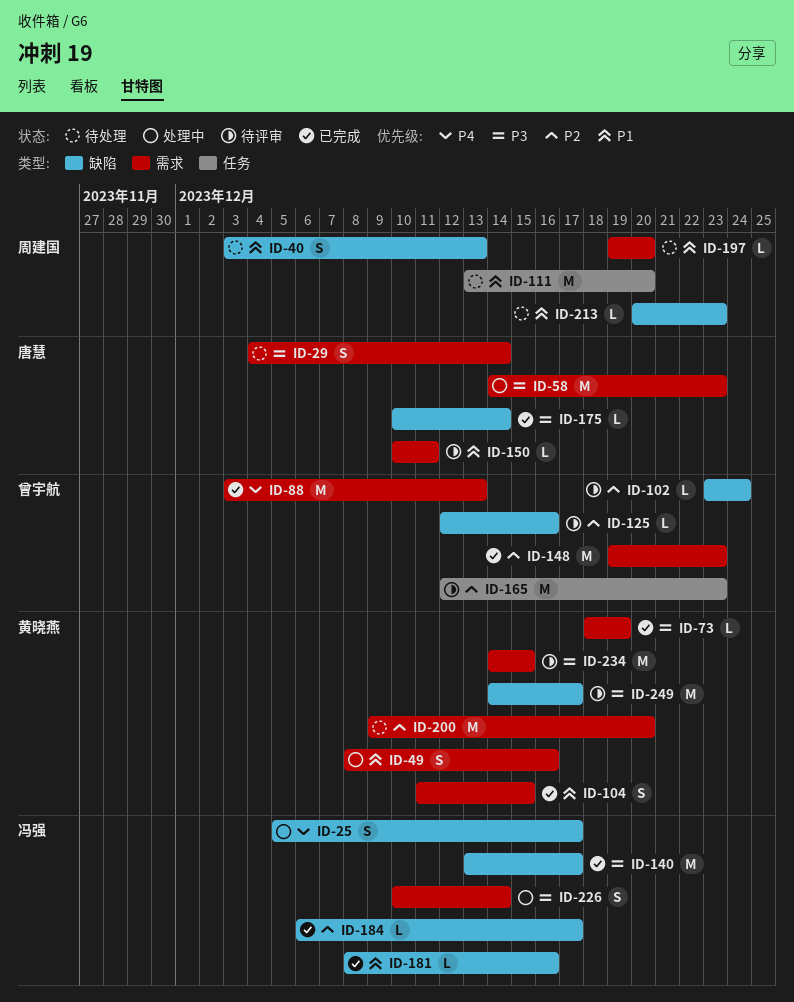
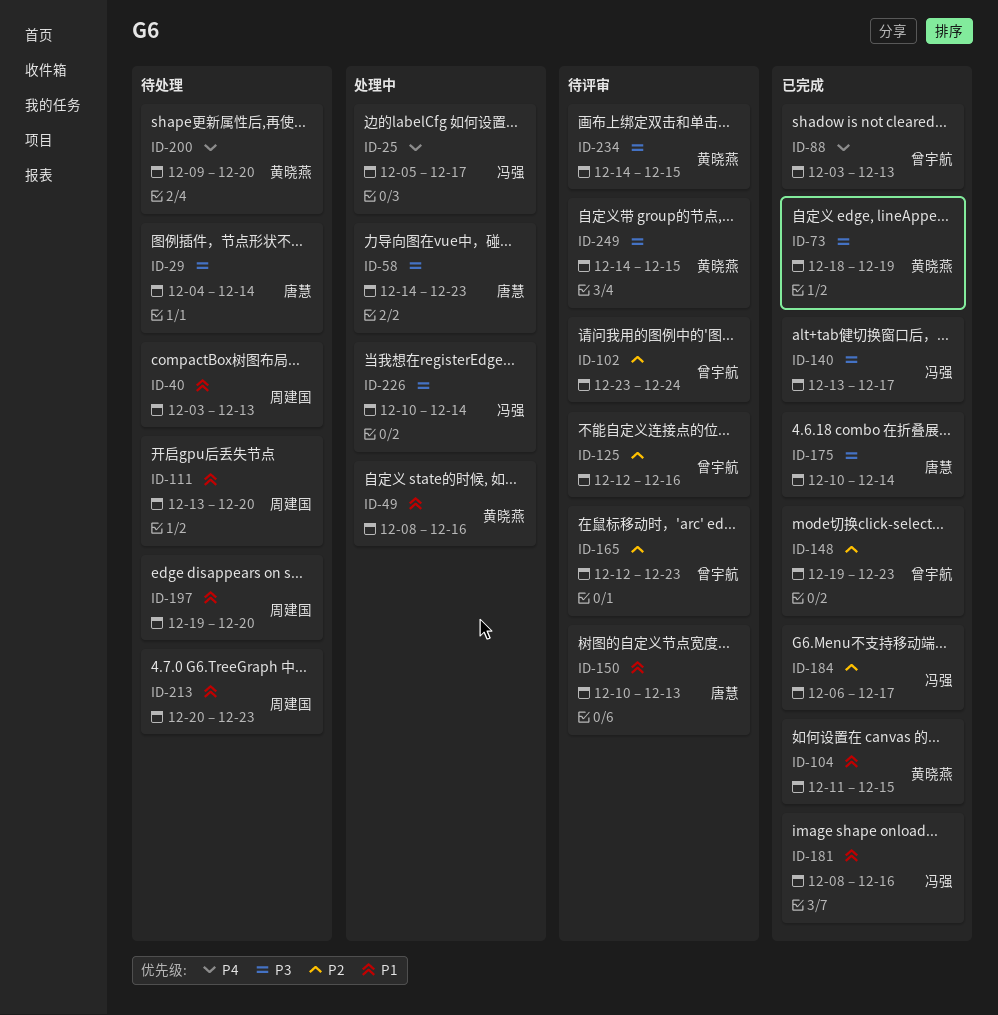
ID-150, due: Dec 11 -> Dec 13
ID-200, priority: P2 -> P4
ID-249, due: Dec 17 -> Dec 15

